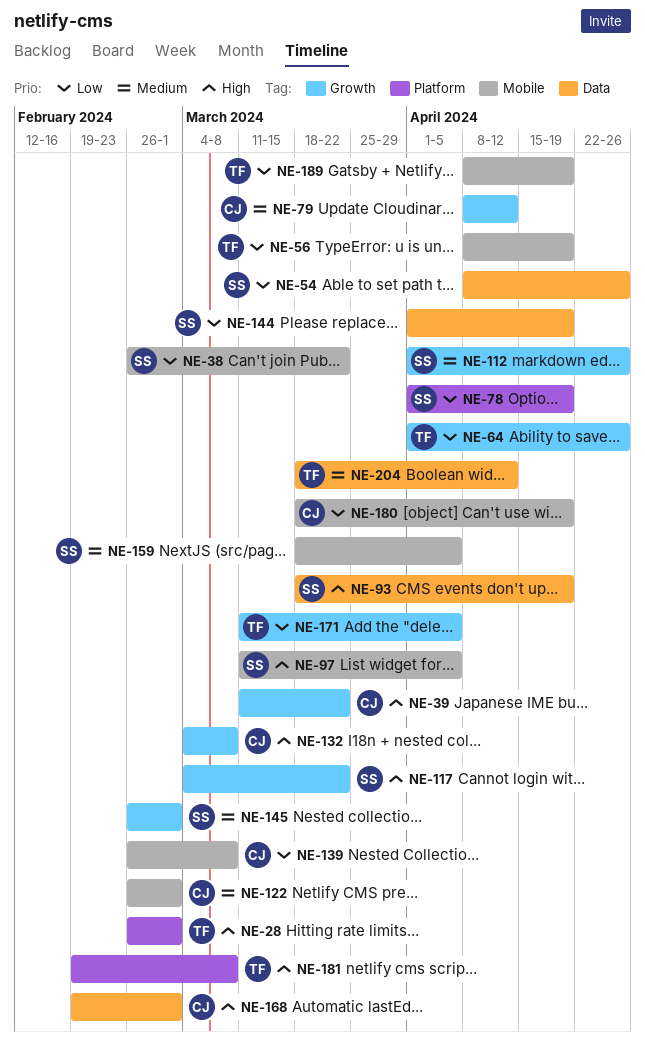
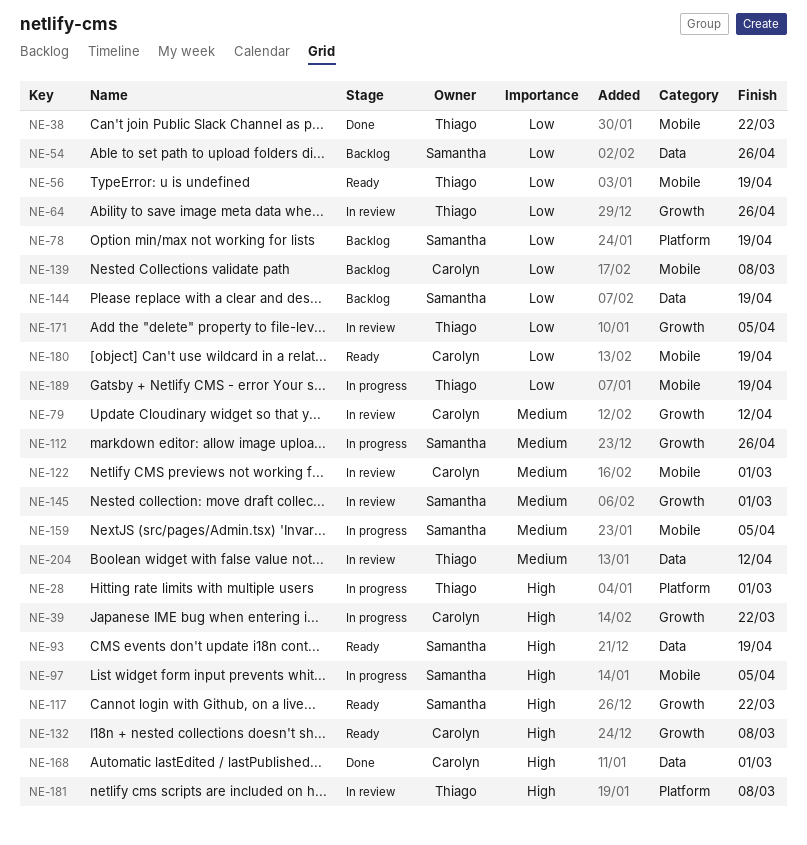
NE-38, owner: Samantha -> Thiago

